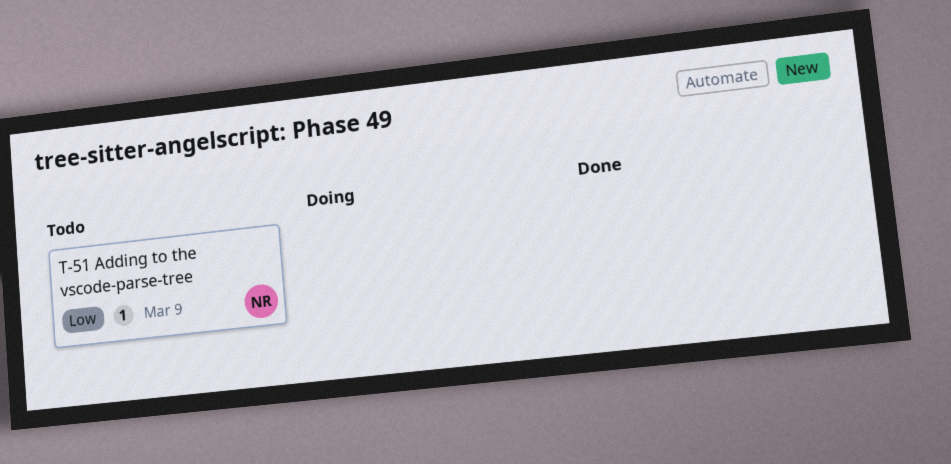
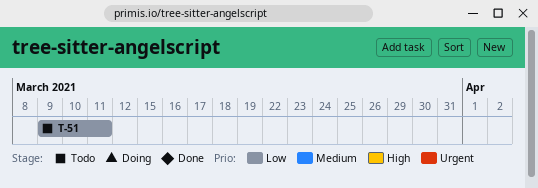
T-51, due: Mar 9 -> Mar 11

